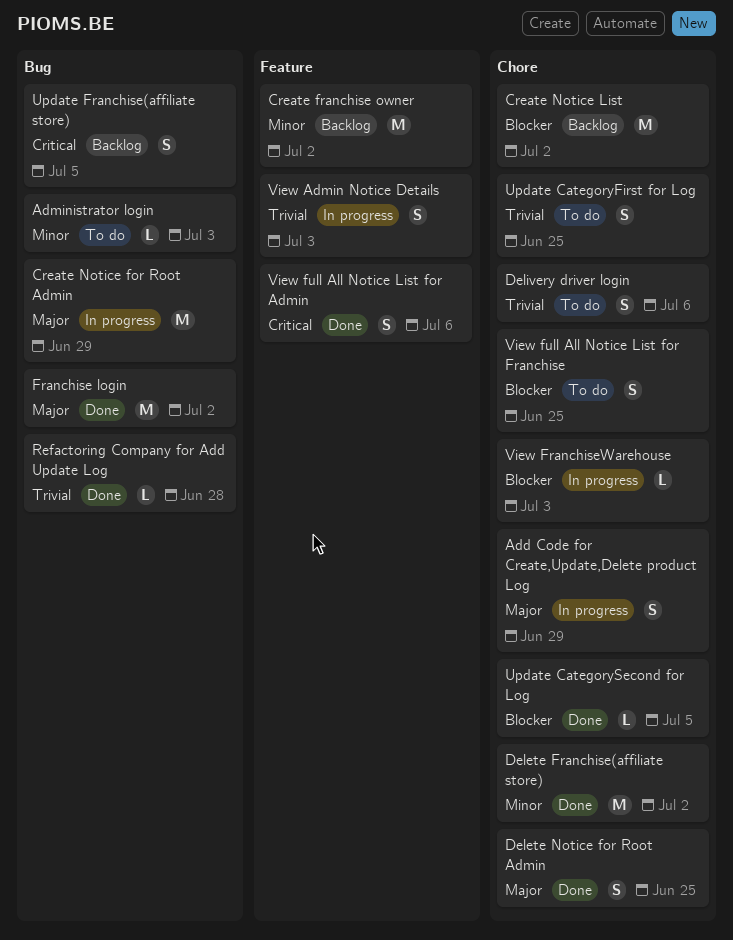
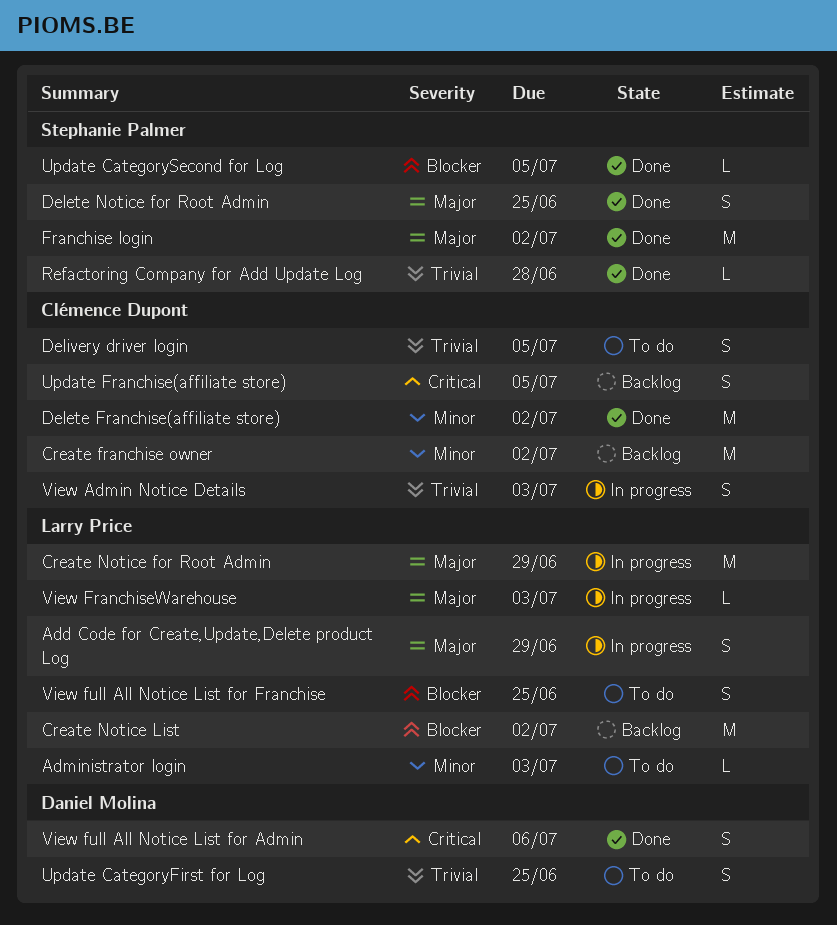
Delivery driver login, due: Jul 6 -> Jul 5
View FranchiseWarehouse, priority: Blocker -> Major

